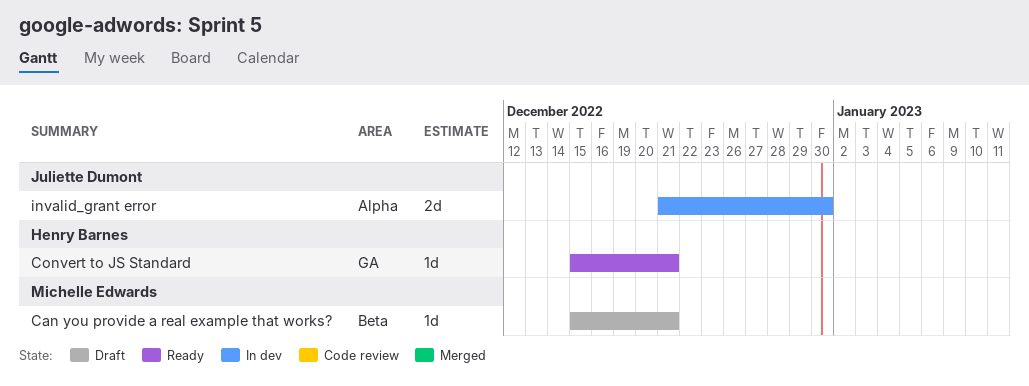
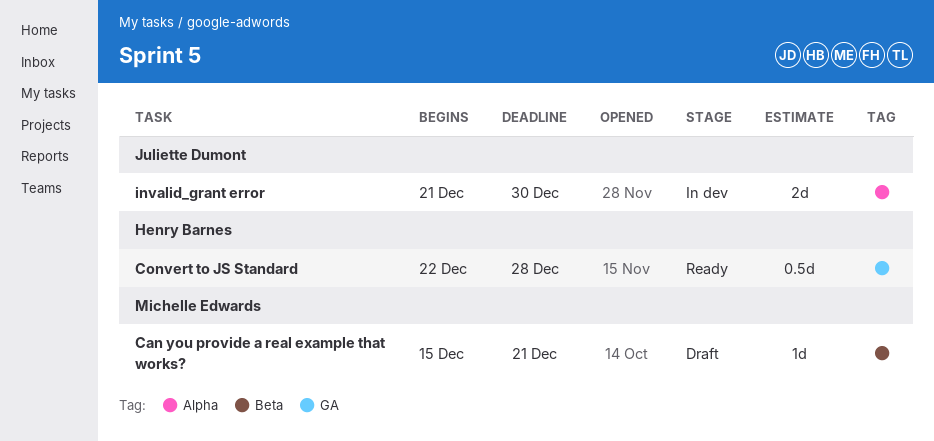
Convert to JS Standard, estimate: 1d -> 0.5d
Convert to JS Standard, start: Dec 15 -> Dec 22
Convert to JS Standard, due: Dec 21 -> Dec 28

